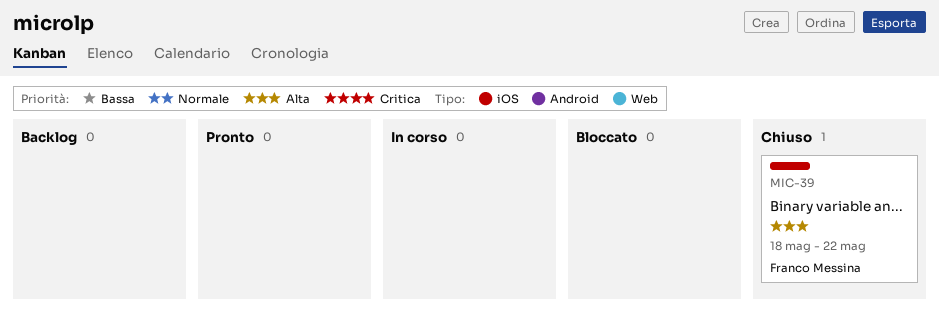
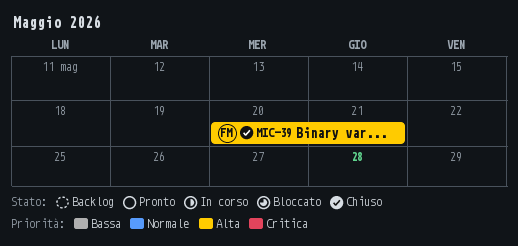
MIC-39, start: May 18 -> May 20
MIC-39, due: May 22 -> May 21

